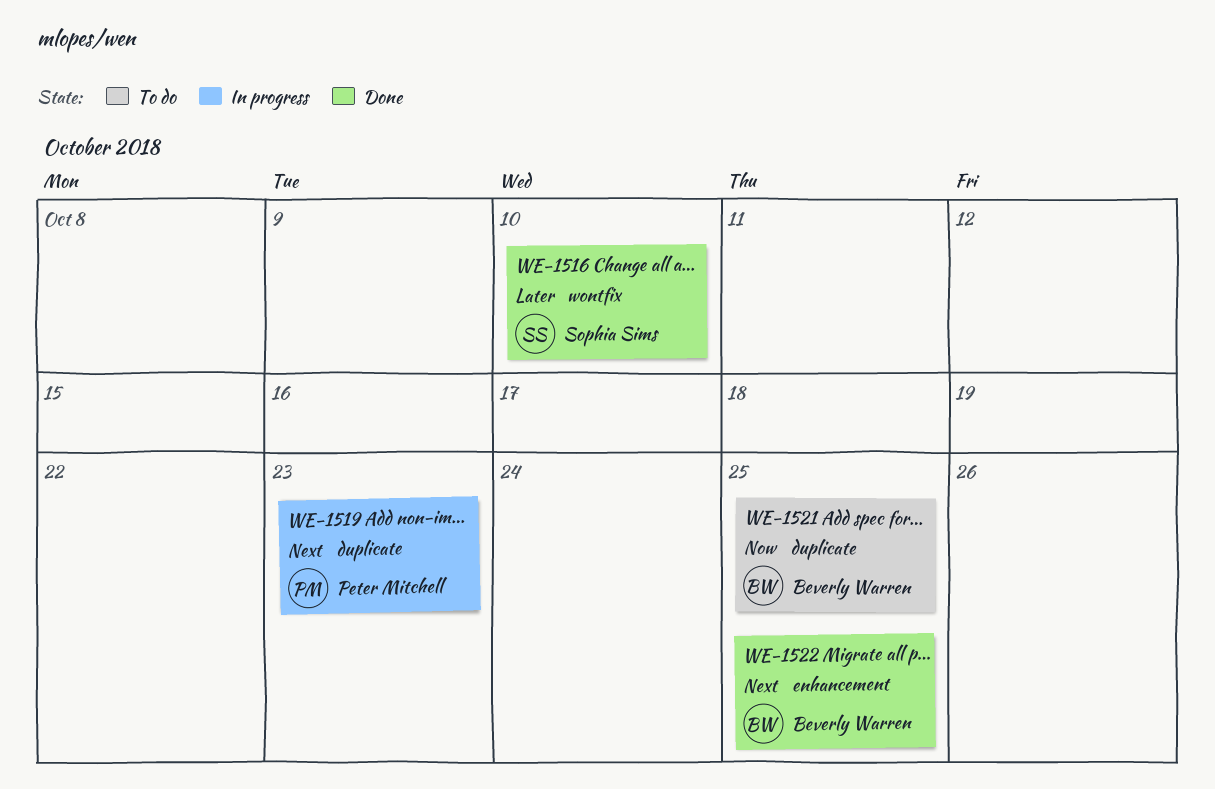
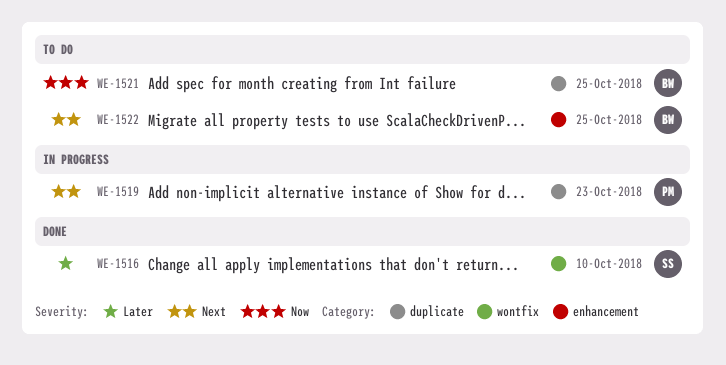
WE-1522, status: Done -> To do

